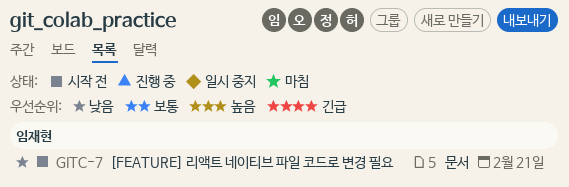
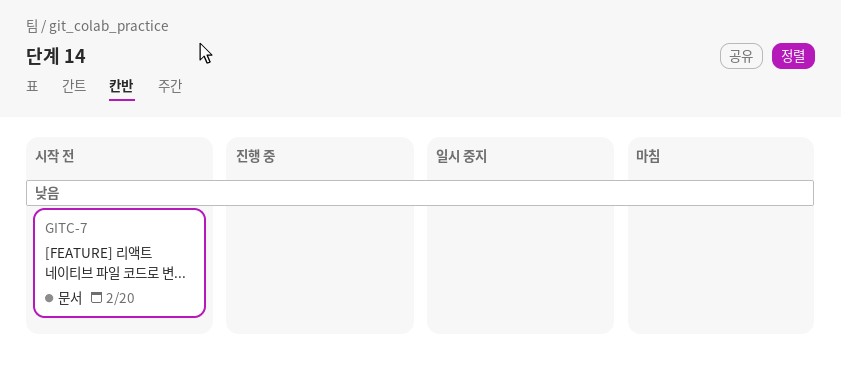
GITC-7, due: Feb 21 -> Feb 20

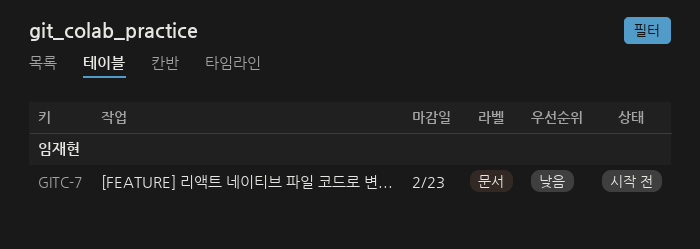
GITC-7, due: Feb 20 -> Feb 23

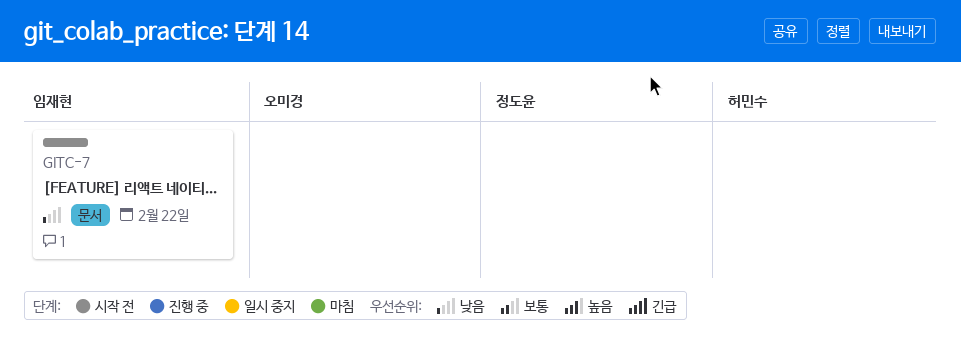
GITC-7, due: Feb 23 -> Feb 22

